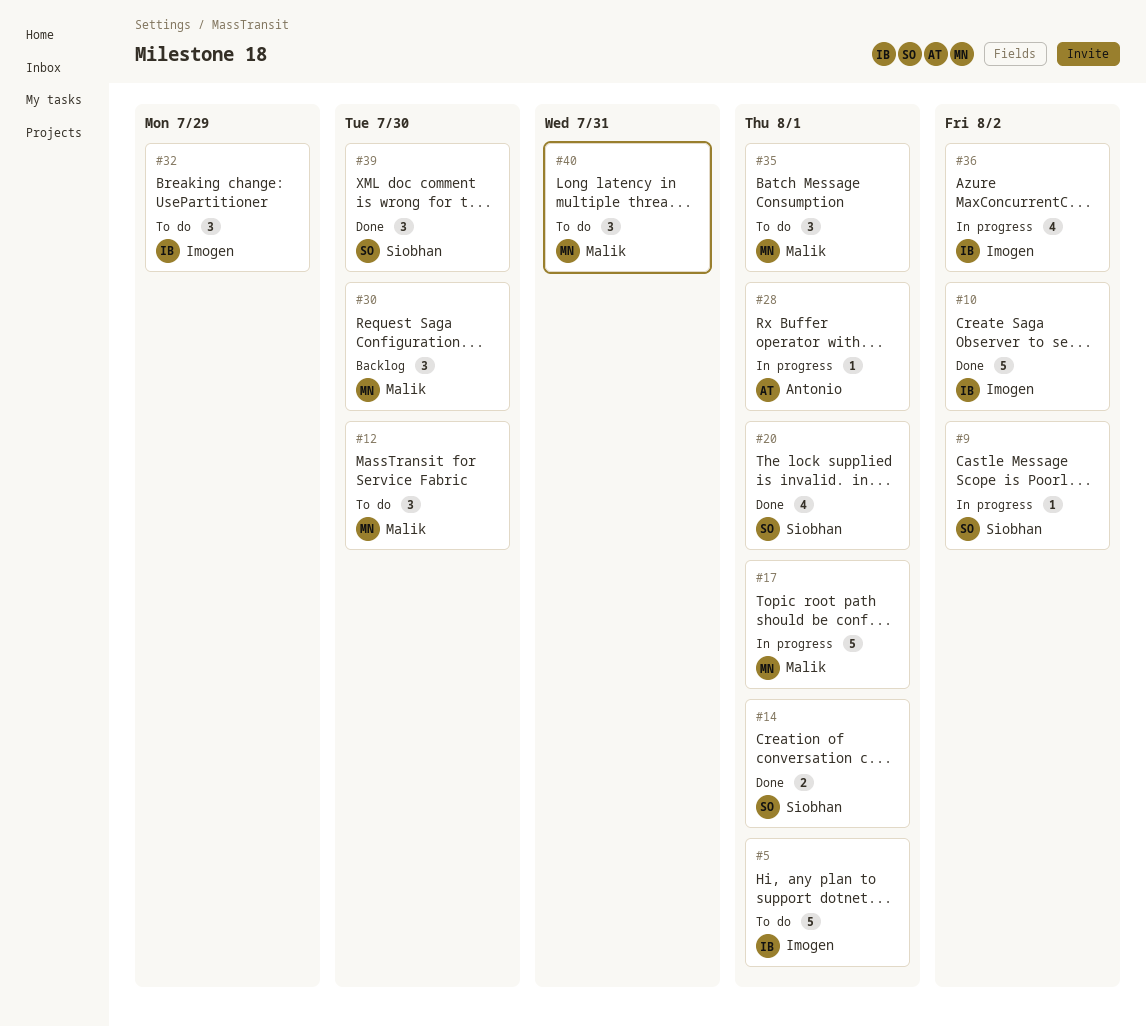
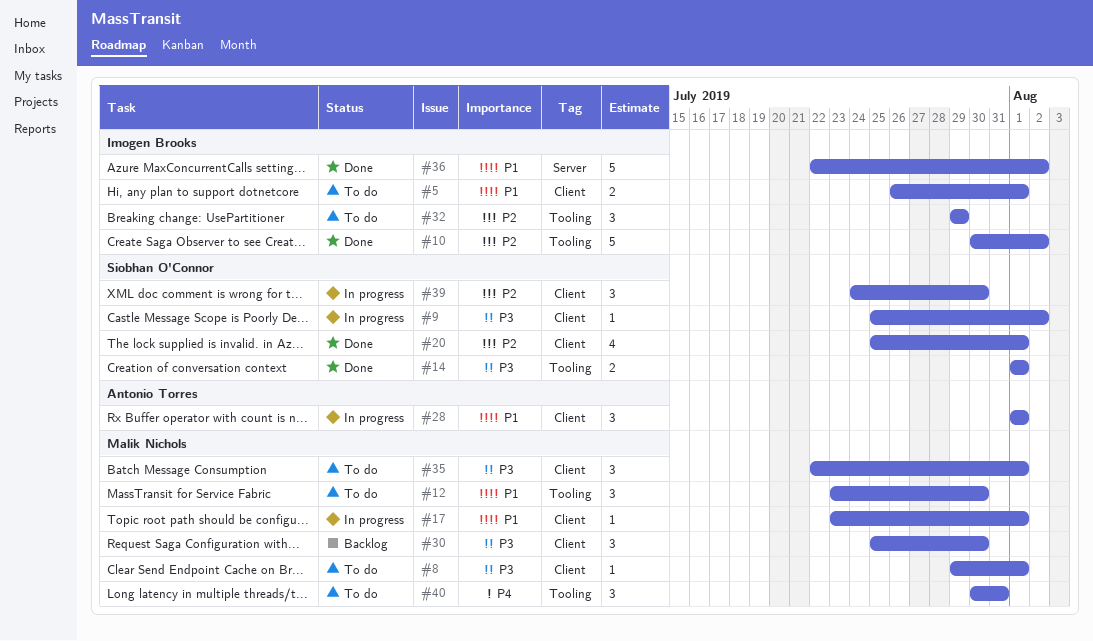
#5, estimate: 5 -> 2
#8: none -> present
#17, estimate: 5 -> 1
#28, estimate: 1 -> 3
#36, status: In progress -> Done
#36, estimate: 4 -> 5
#39, status: Done -> In progress

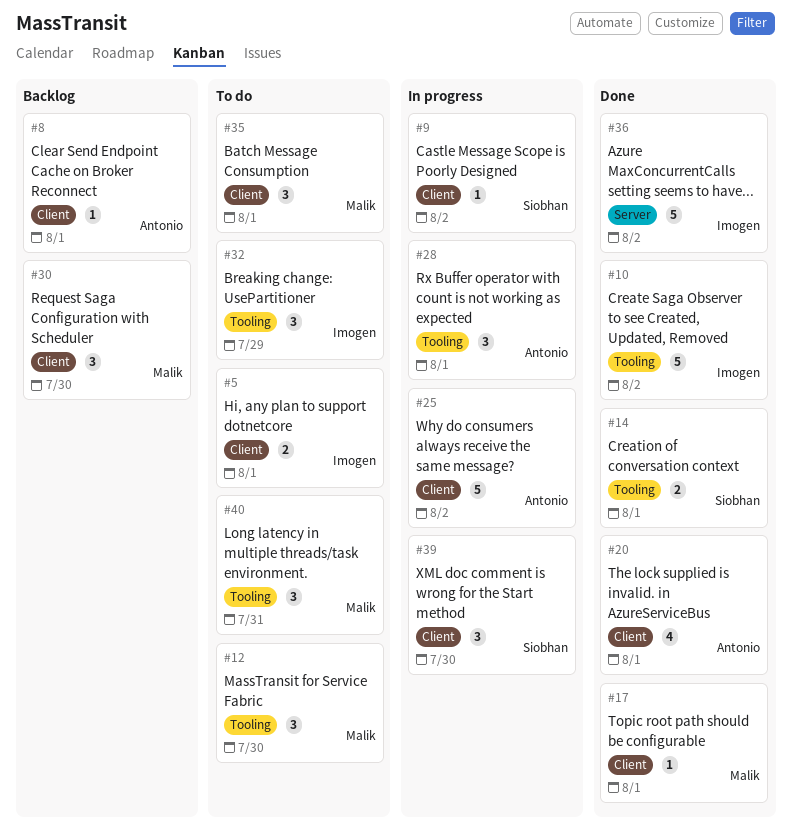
#8, status: To do -> Backlog
#8, owner: Malik Nichols -> Antonio Torres
#17, status: In progress -> Done
#20, owner: Siobhan O'Connor -> Antonio Torres
#25: none -> present
#28, label: Client -> Tooling

